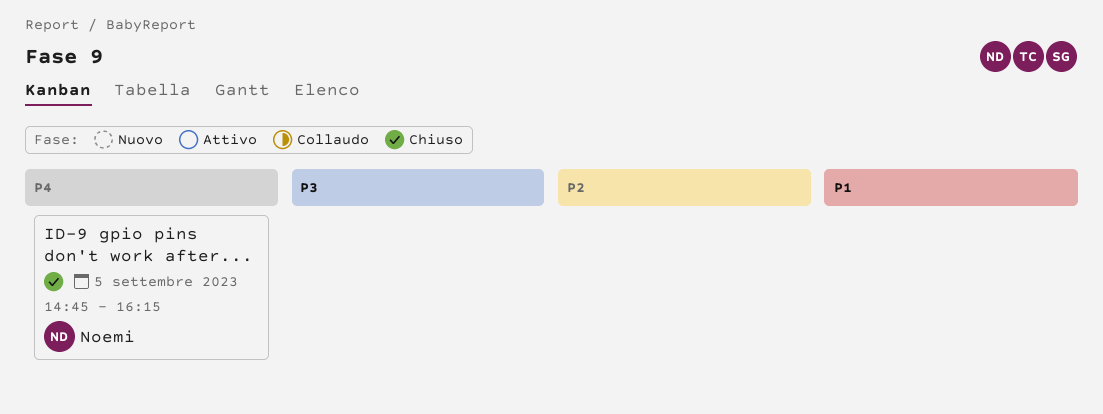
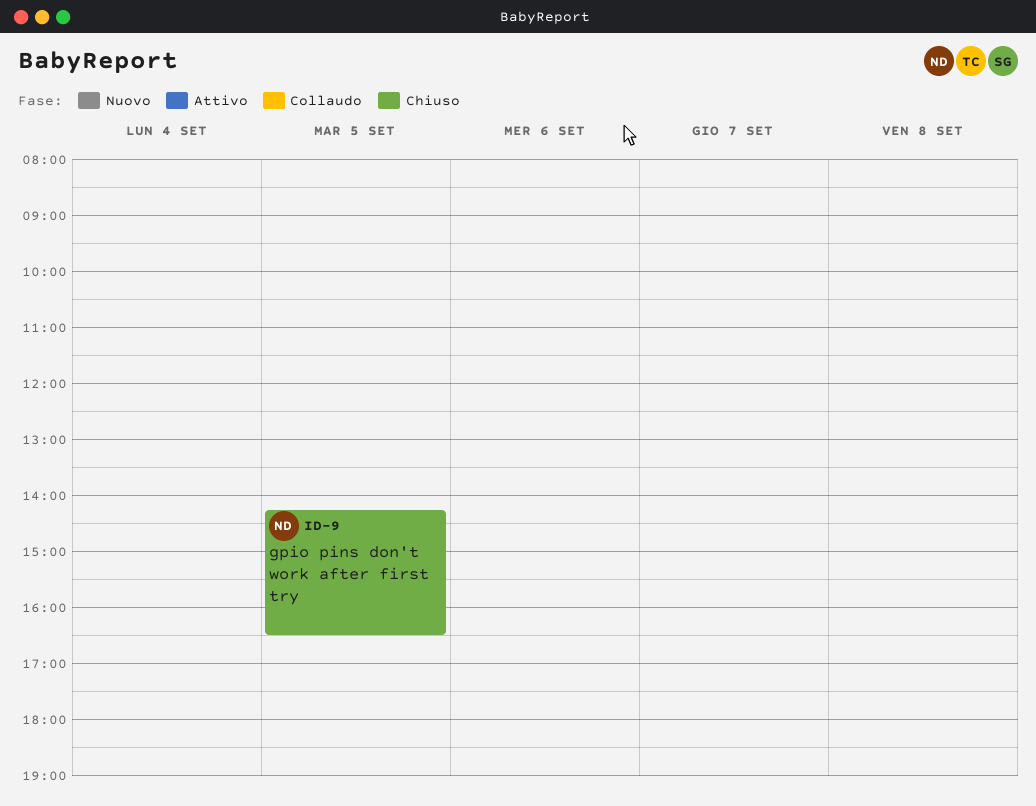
ID-9, begins: 14:45 -> 14:15
ID-9, ends: 16:15 -> 16:30

